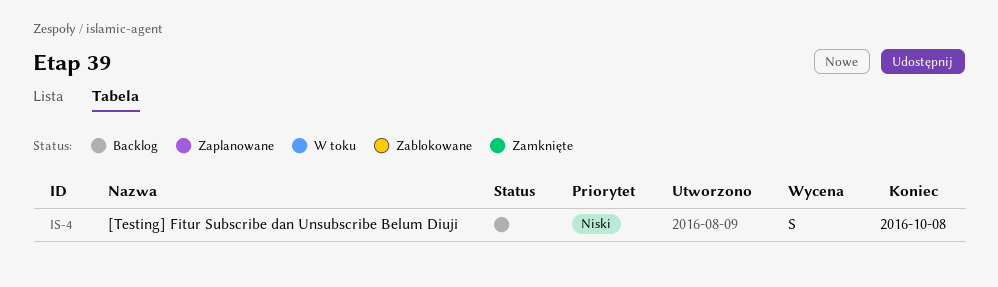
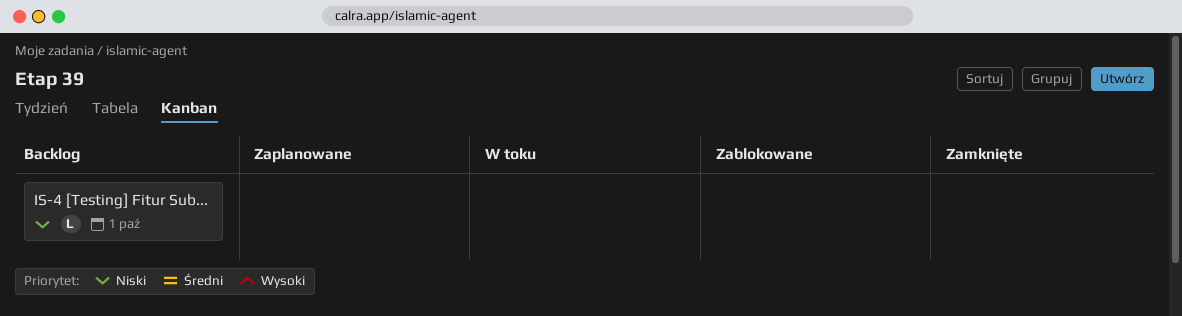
IS-4, estimate: S -> L
IS-4, due: Oct 8 -> Oct 1

